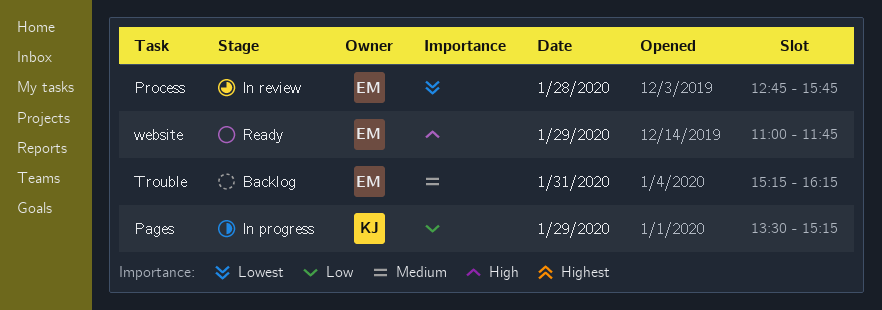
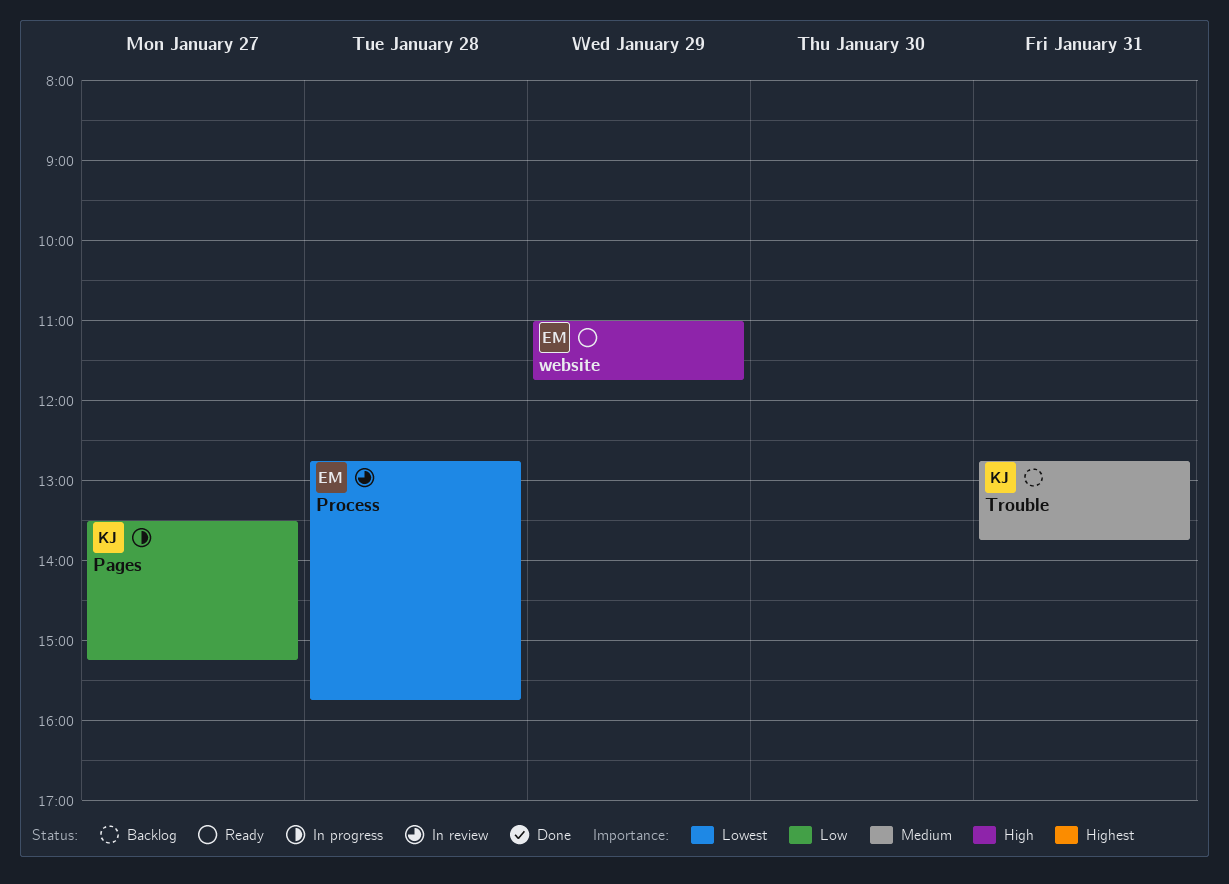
Pages, day: Jan 29 -> Jan 27
Trouble, owner: EM -> KJ
Trouble, begins: 15:15 -> 12:45
Trouble, ends: 16:15 -> 13:45

